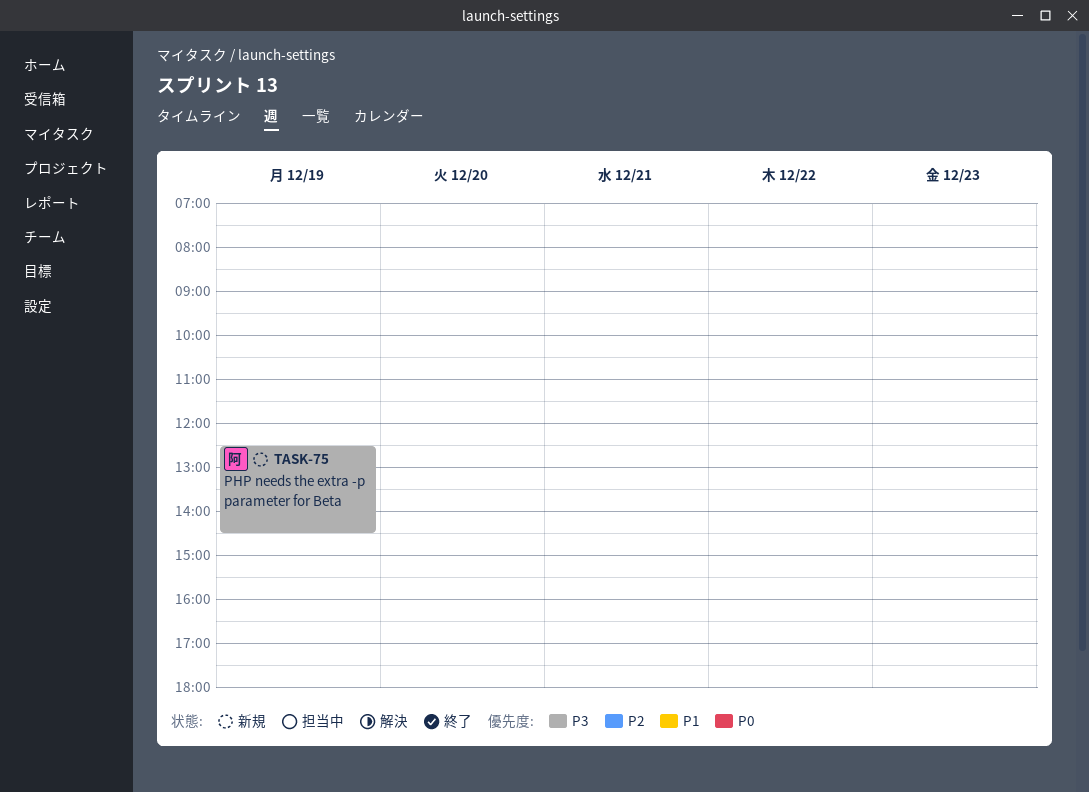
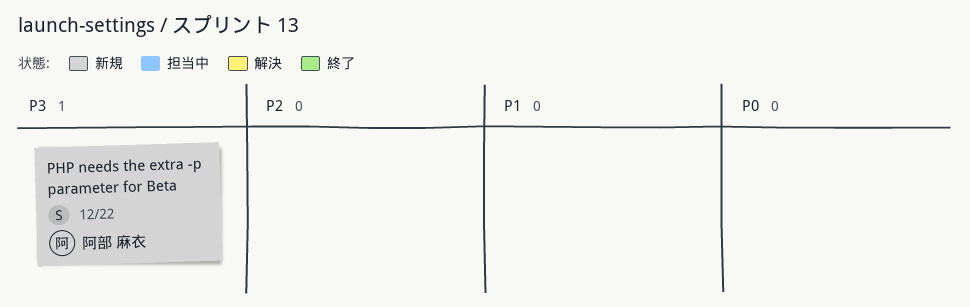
PHP needs the extra -p parameter for Beta, day: Dec 19 -> Dec 22

